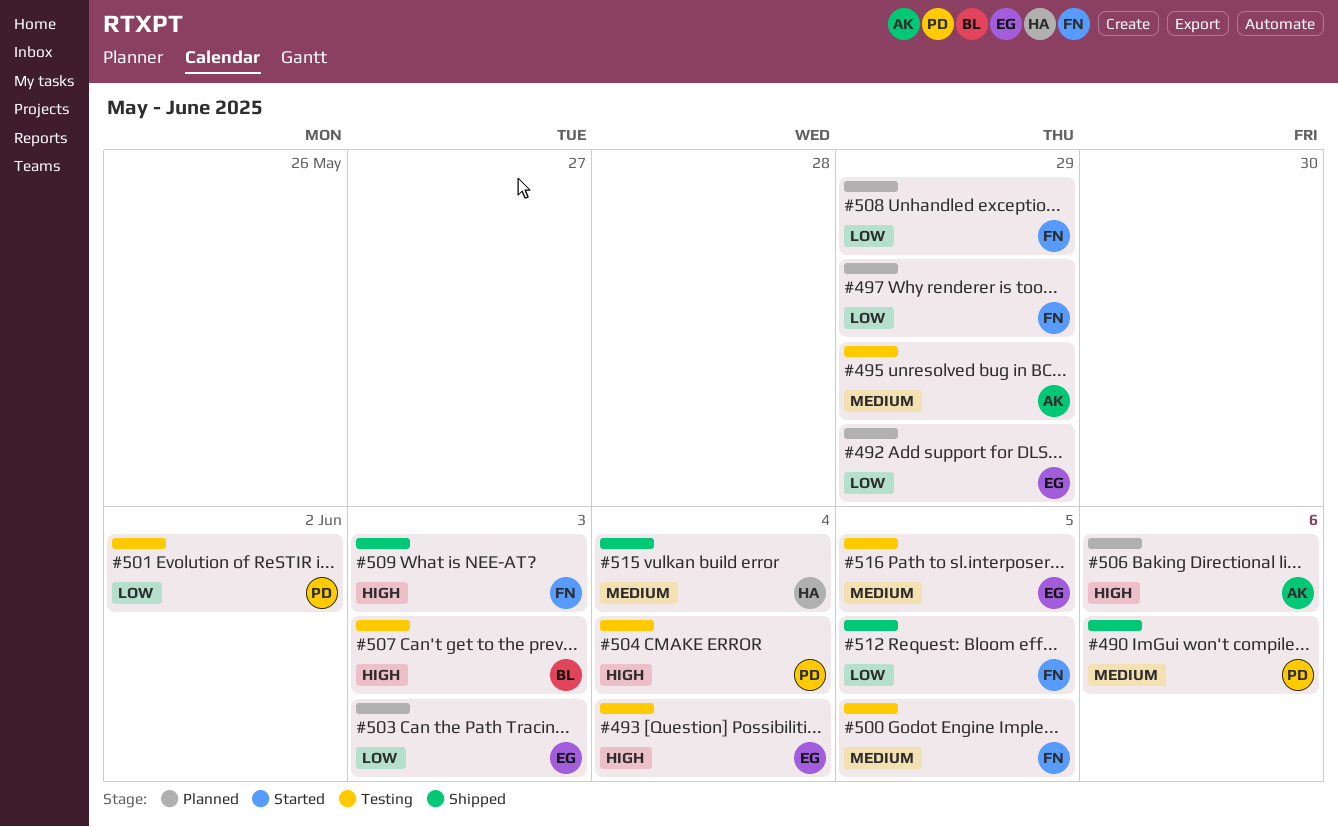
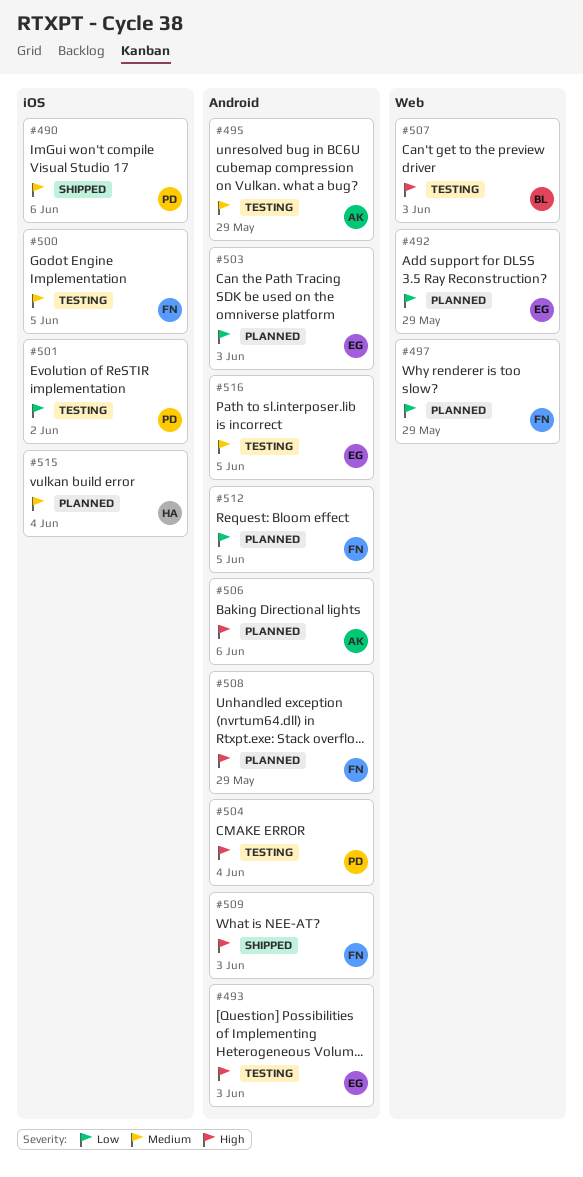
#493, due: Jun 4 -> Jun 3
#508, priority: Low -> High
#512, status: Shipped -> Planned
#515, status: Shipped -> Planned

